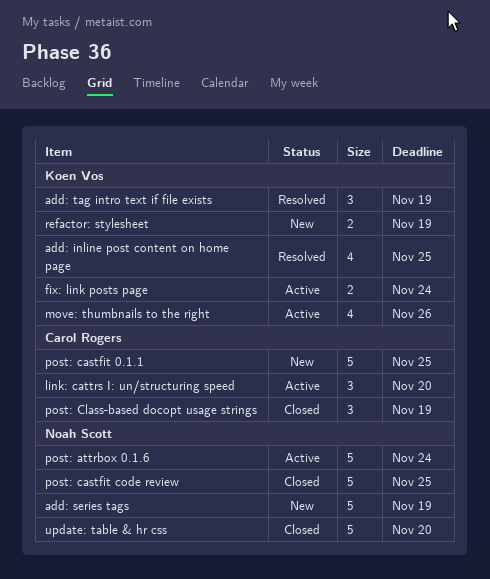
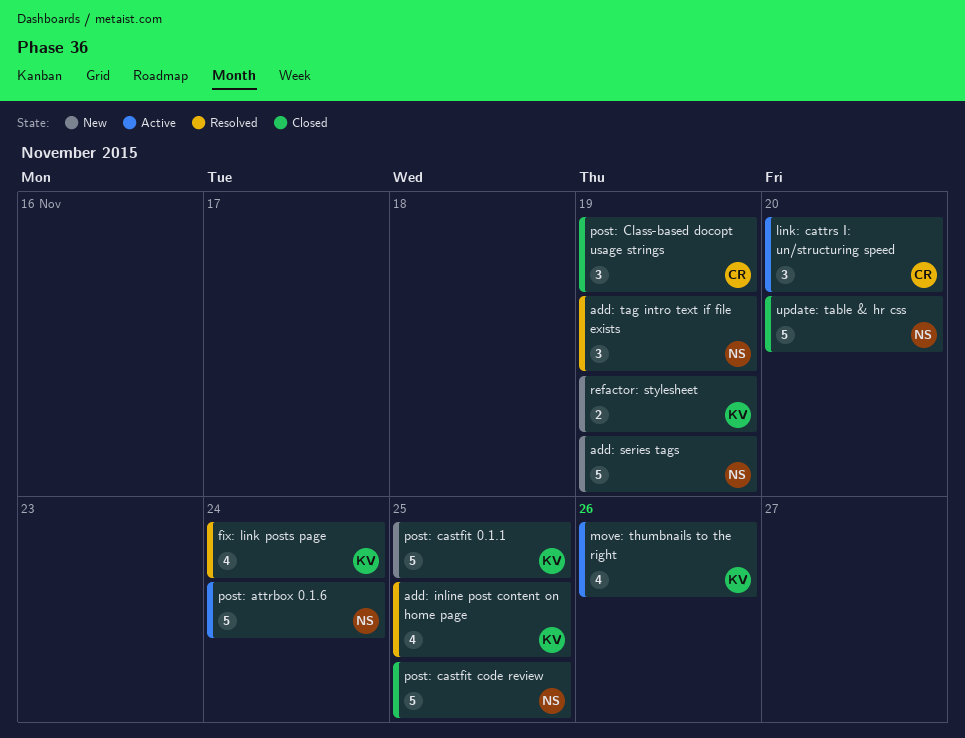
add: tag intro text if file exists, owner: Koen Vos -> Noah Scott
fix: link posts page, status: Active -> Resolved
fix: link posts page, estimate: 2 -> 4
post: castfit 0.1.1, owner: Carol Rogers -> Koen Vos

